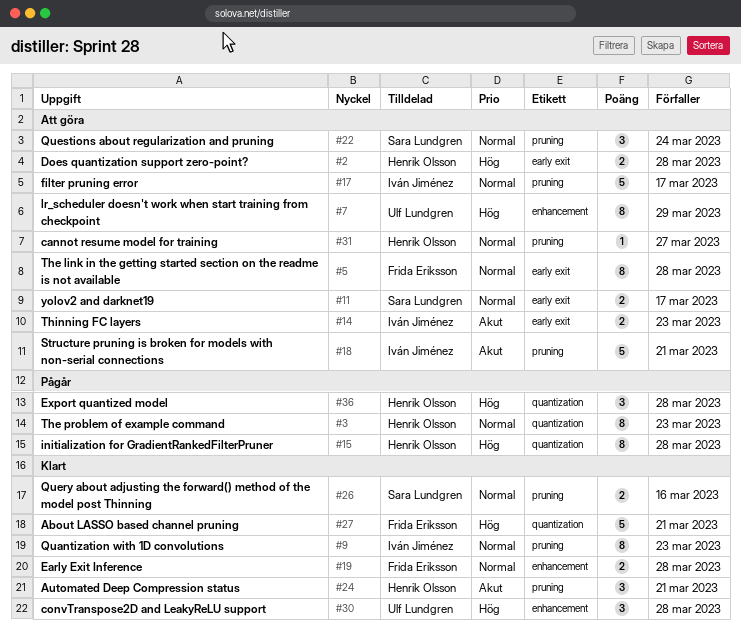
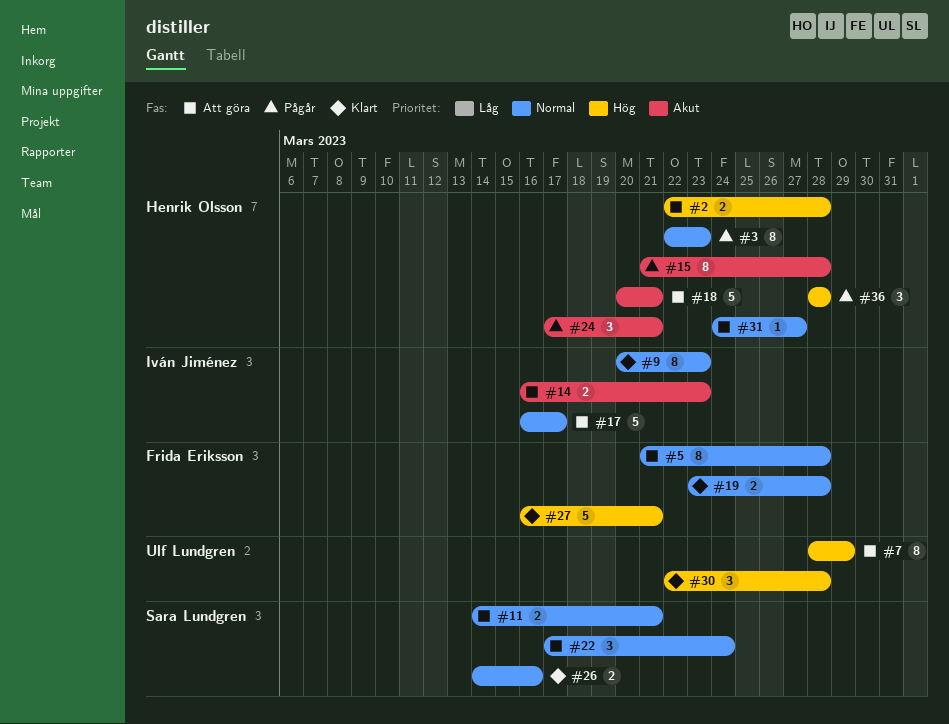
#11, due: Mar 17 -> Mar 21
#15, priority: Hög -> Akut
#18, owner: Iván Jiménez -> Henrik Olsson
#24, status: Klart -> Pågår

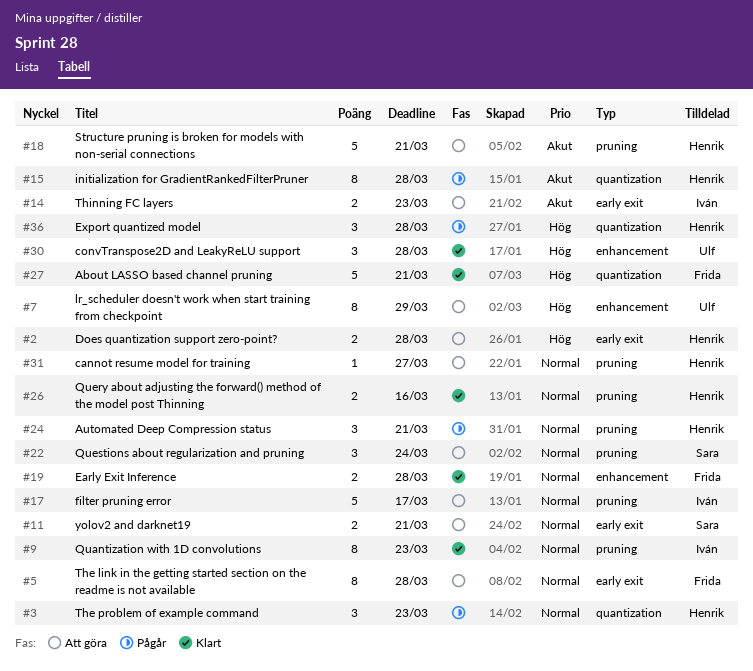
#3, estimate: 8 -> 3
#24, priority: Akut -> Normal
#26, owner: Sara Lundgren -> Henrik Olsson

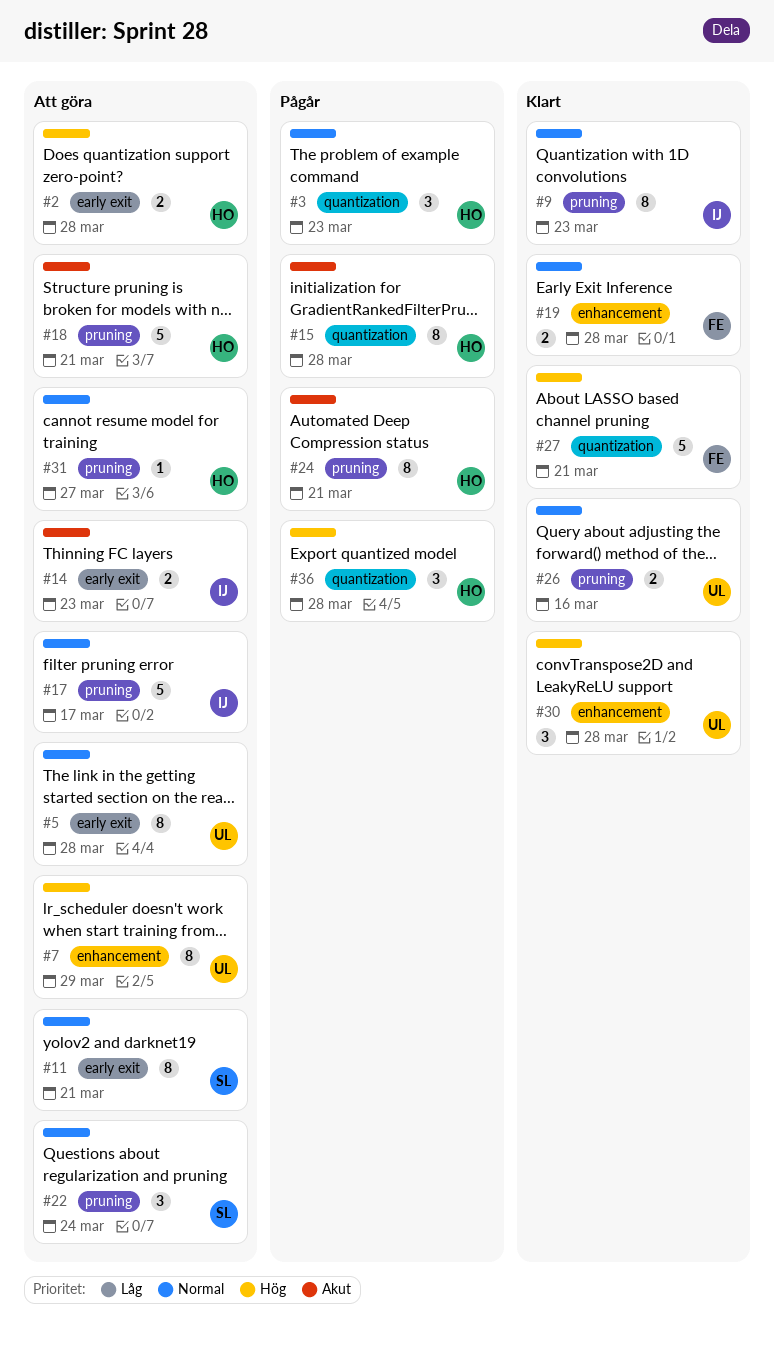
#5, owner: Frida -> Ulf
#11, estimate: 2 -> 8
#24, priority: Normal -> Akut
#24, estimate: 3 -> 8
#26, owner: Henrik -> Ulf

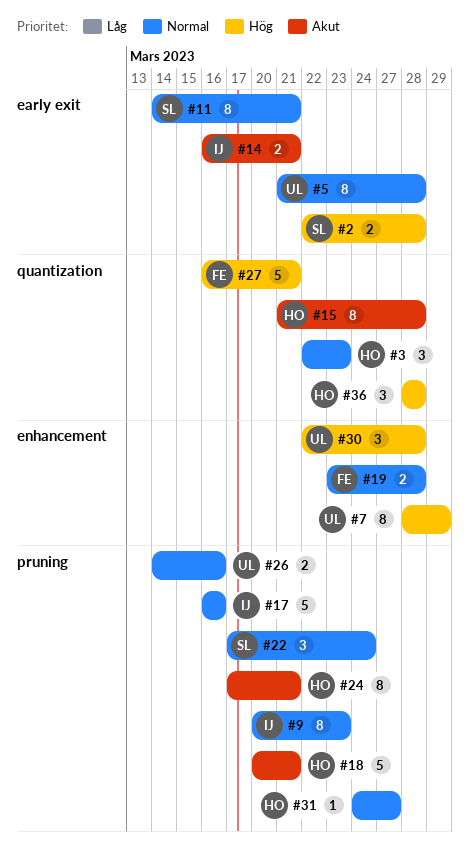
#2, owner: HO -> SL
#14, due: Mar 23 -> Mar 21
#17, due: Mar 17 -> Mar 16

